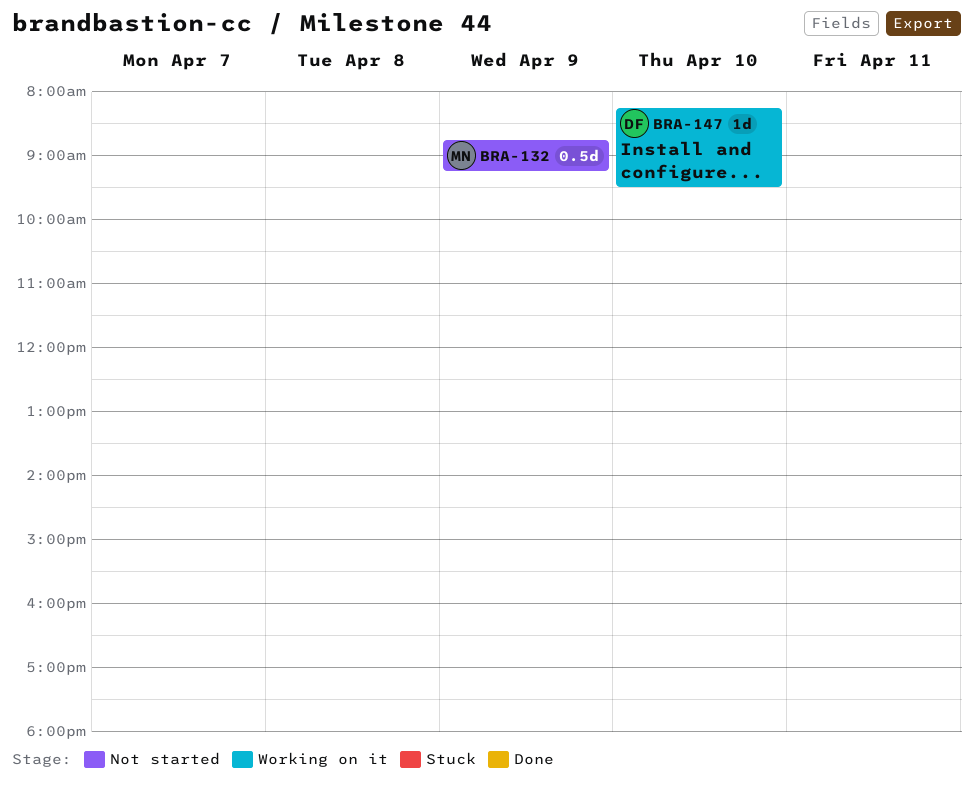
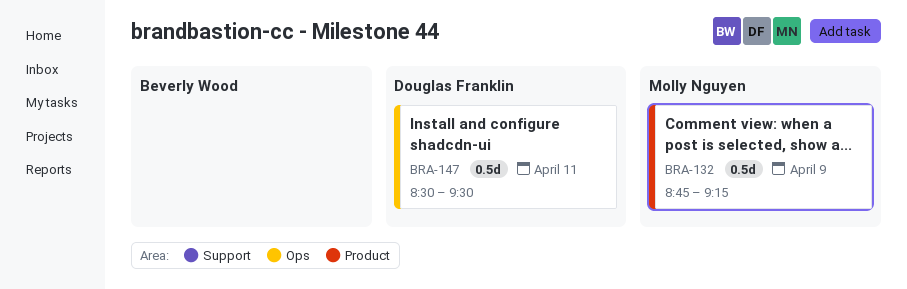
BRA-147, estimate: 1d -> 0.5d
BRA-147, day: Apr 10 -> Apr 11
BRA-147, begins: 08:15 -> 08:30

